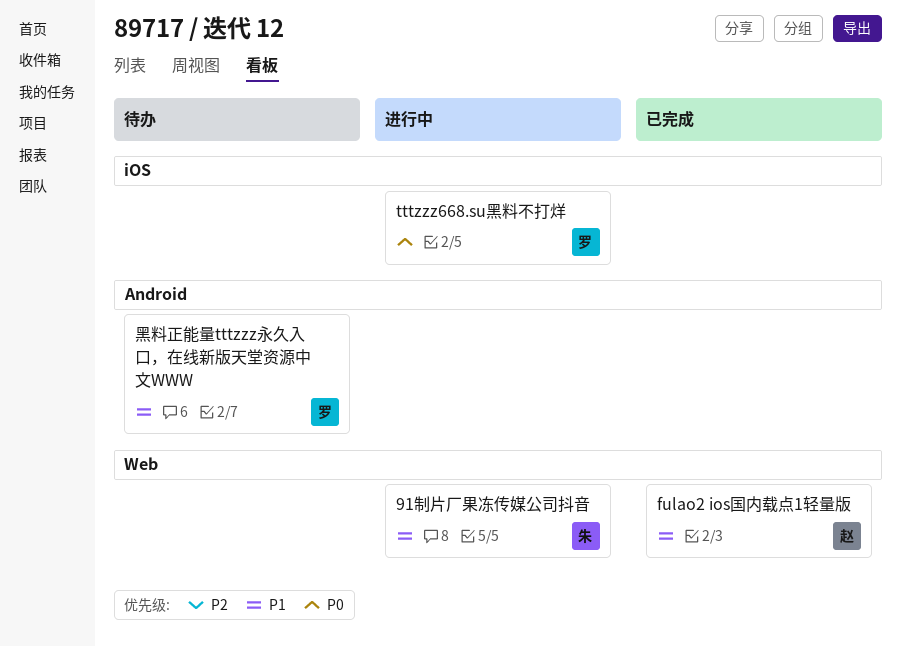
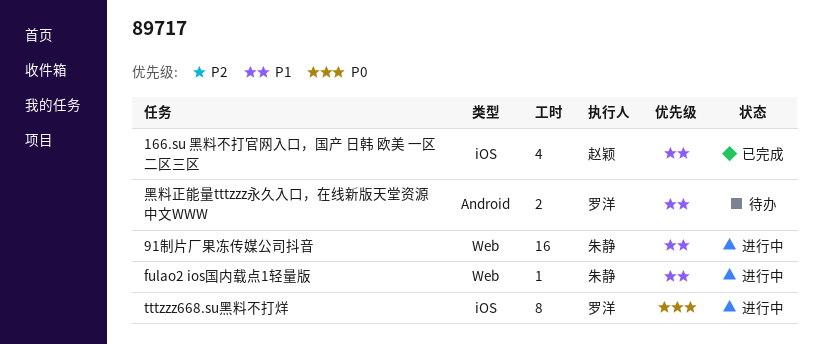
166.su 黑料不打官网入口，国产 日韩 欧美 一区二区三区: none -> present
fulao2 ios国内载点1轻量版, status: 已完成 -> 进行中
fulao2 ios国内载点1轻量版, owner: 赵颖 -> 朱静

